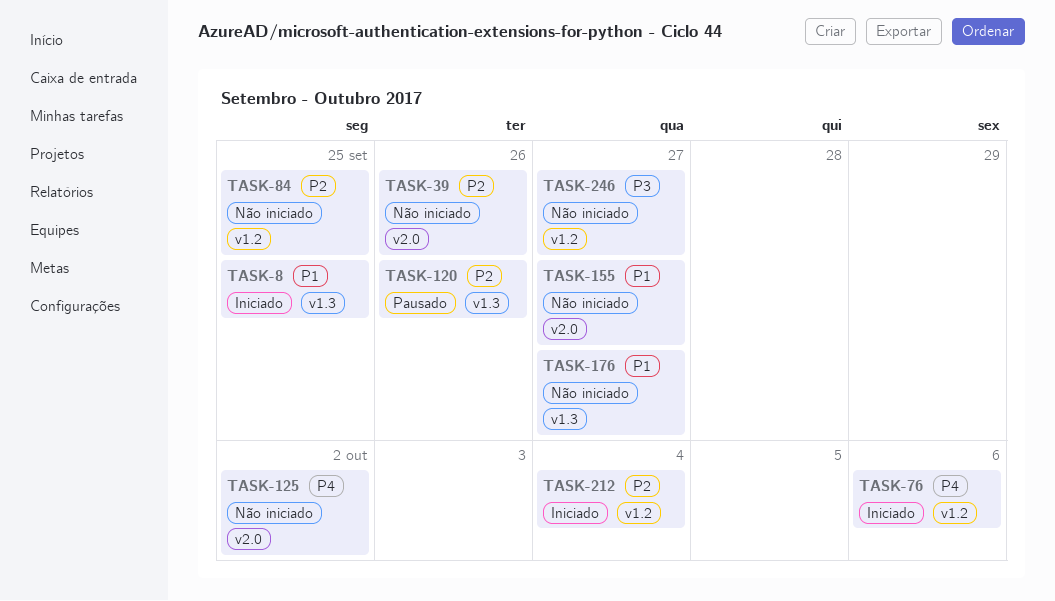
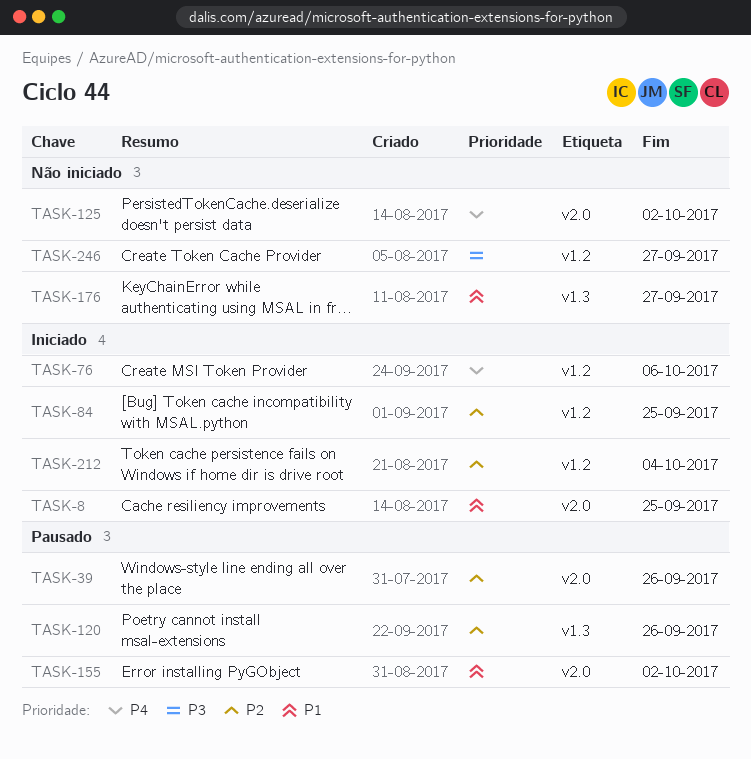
TASK-8, label: v1.3 -> v2.0
TASK-39, status: Não iniciado -> Pausado
TASK-84, status: Não iniciado -> Iniciado
TASK-155, status: Não iniciado -> Pausado
TASK-155, due: Sep 27 -> Oct 2

